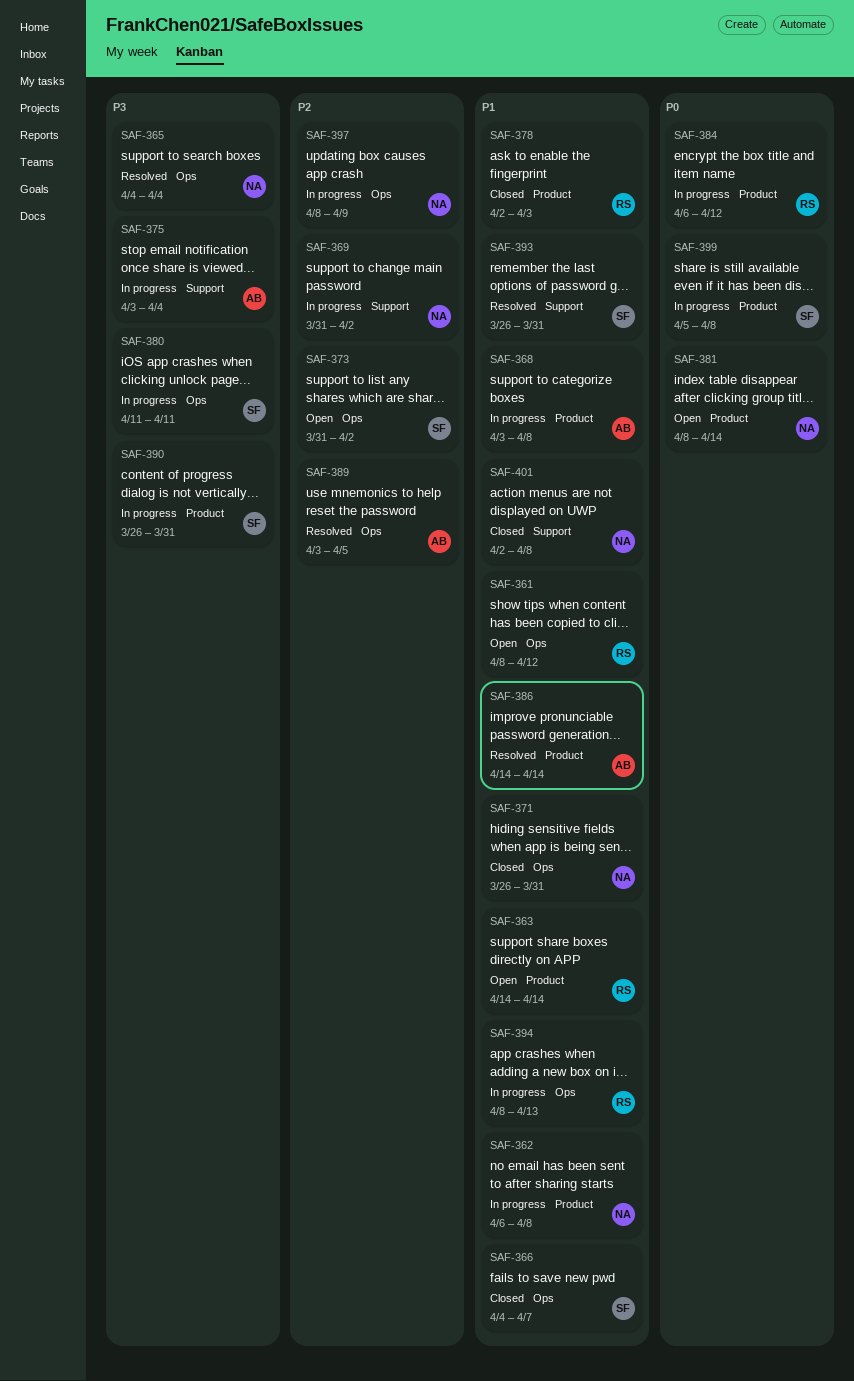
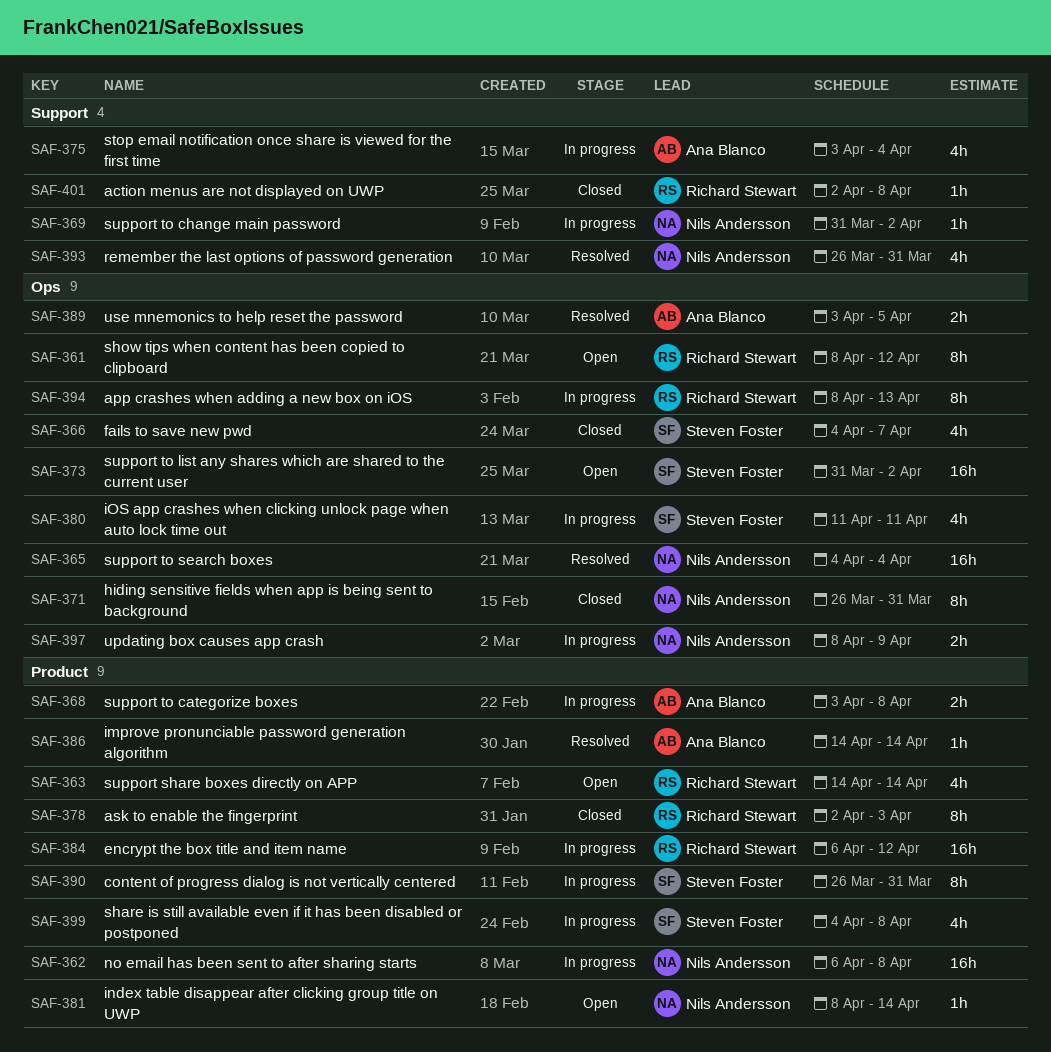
SAF-393, owner: Steven Foster -> Nils Andersson
SAF-399, start: Apr 5 -> Apr 4
SAF-401, owner: Nils Andersson -> Richard Stewart

